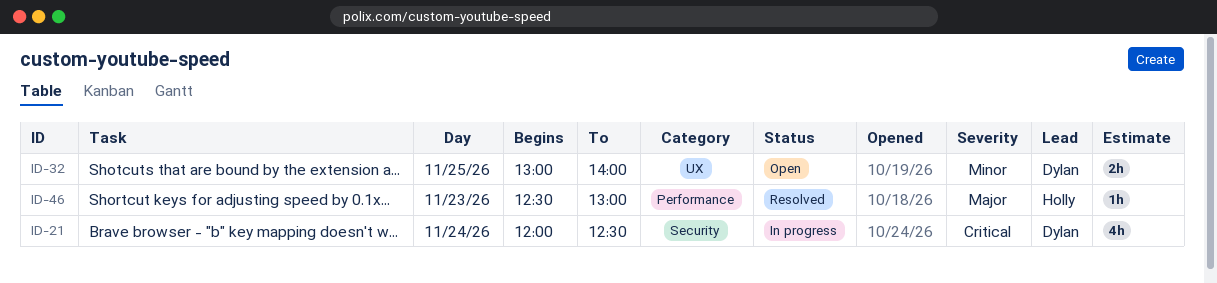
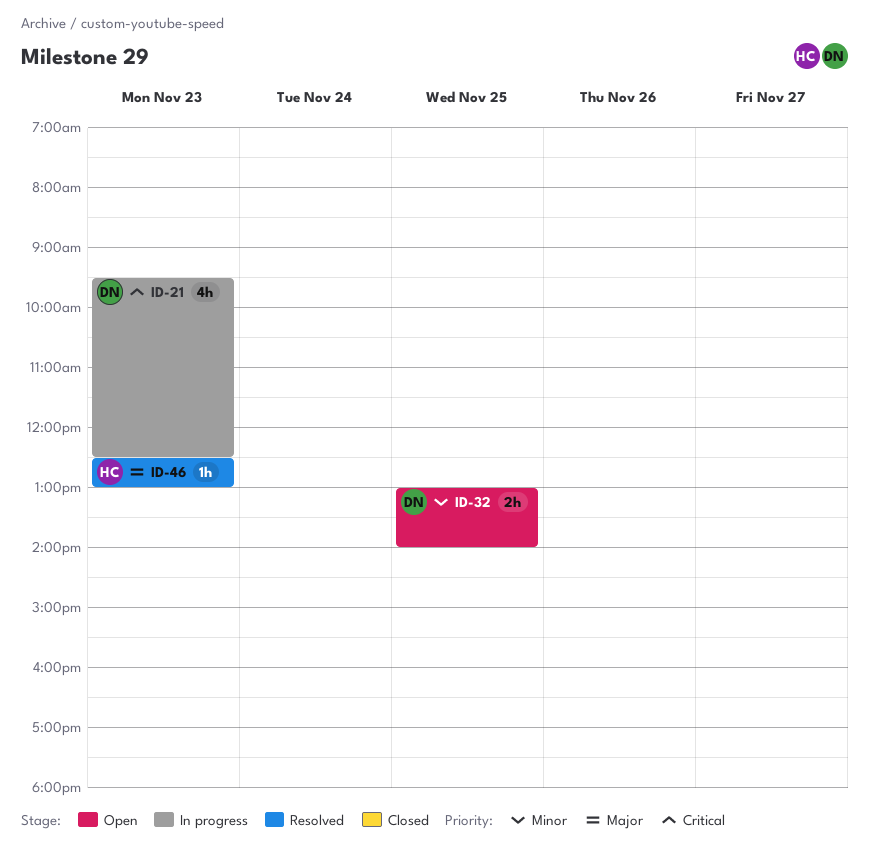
ID-21, day: Nov 24 -> Nov 23
ID-21, begins: 12:00 -> 09:30

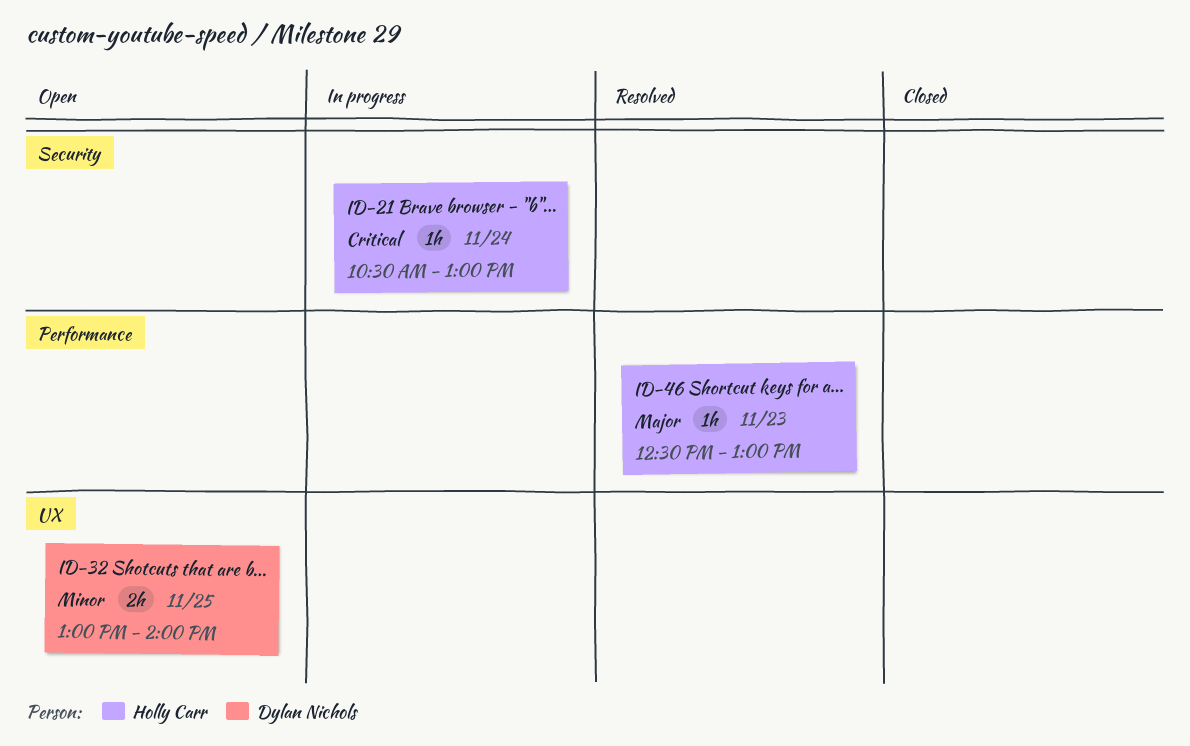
ID-21, owner: Dylan Nichols -> Holly Carr
ID-21, estimate: 4h -> 1h
ID-21, day: Nov 23 -> Nov 24
ID-21, begins: 09:30 -> 10:30
ID-21, ends: 12:30 -> 13:00

